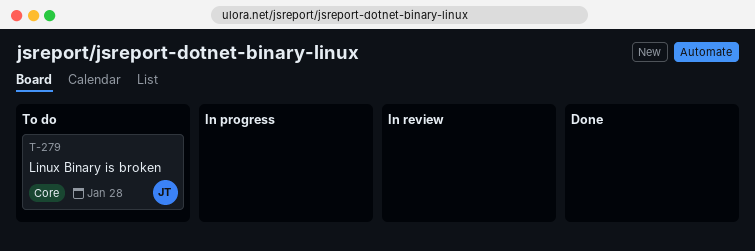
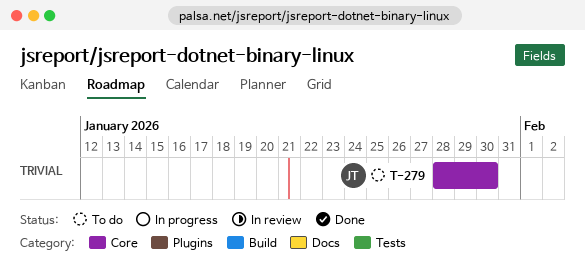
T-279, due: Jan 28 -> Jan 30

